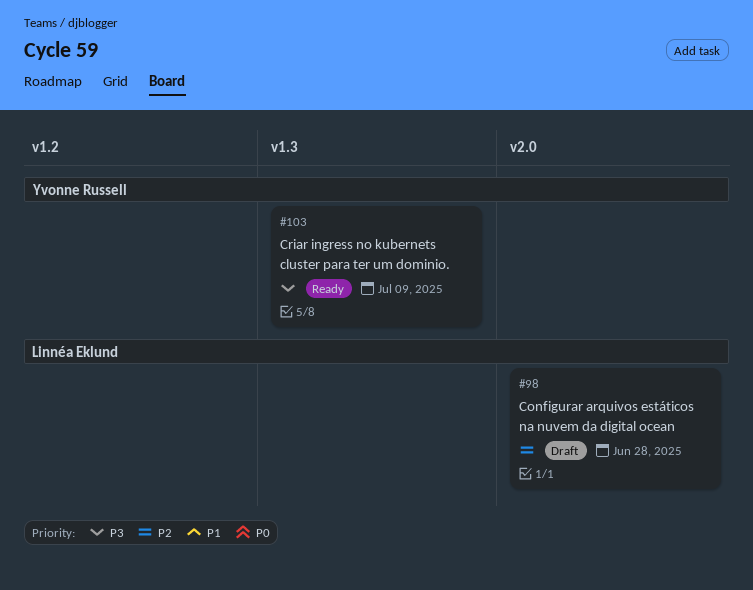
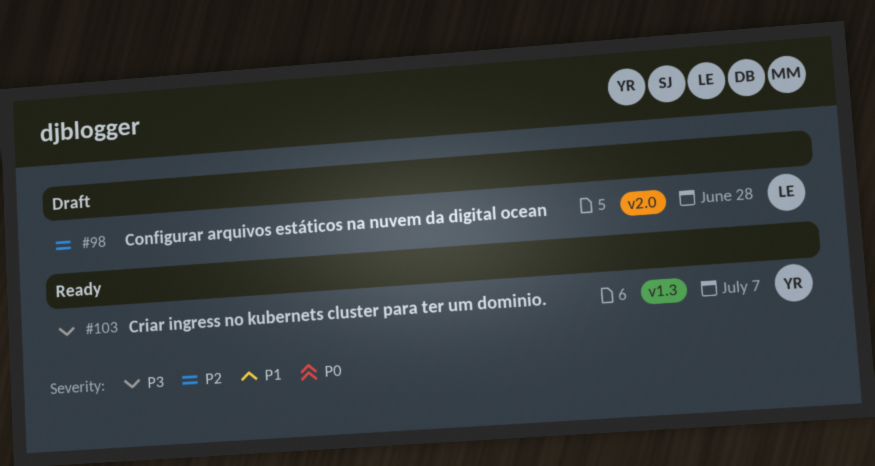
#103, due: Jul 9 -> Jul 7

